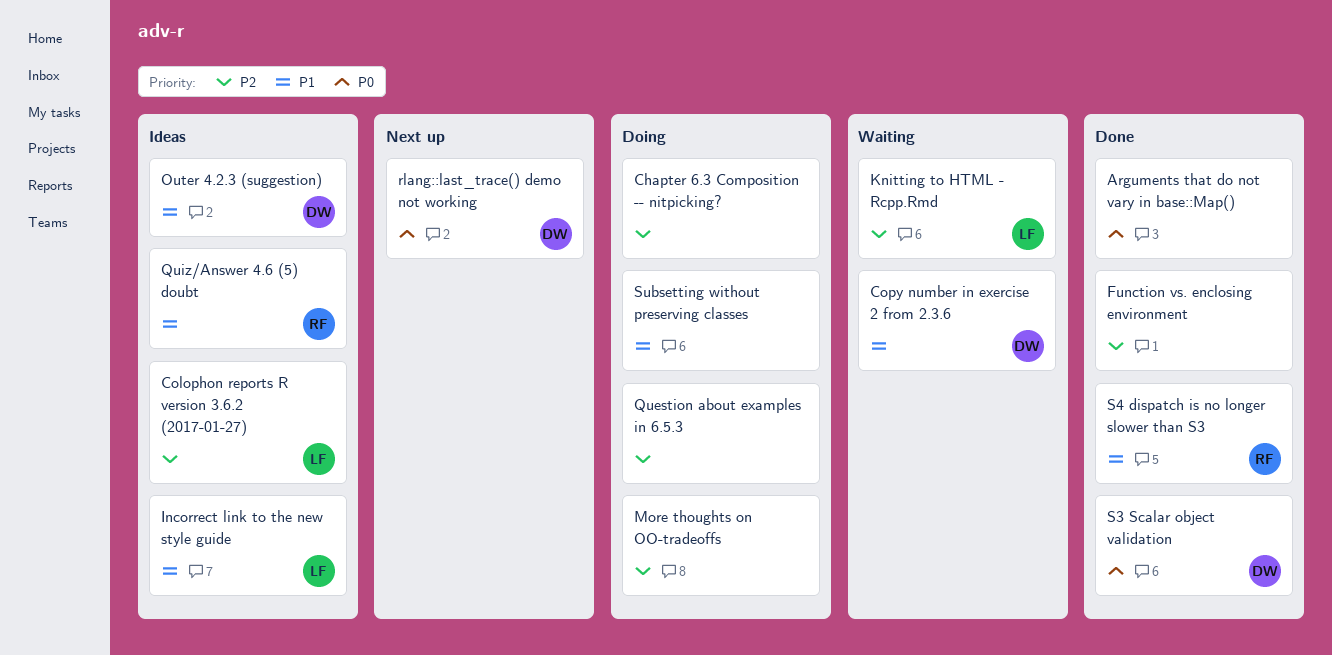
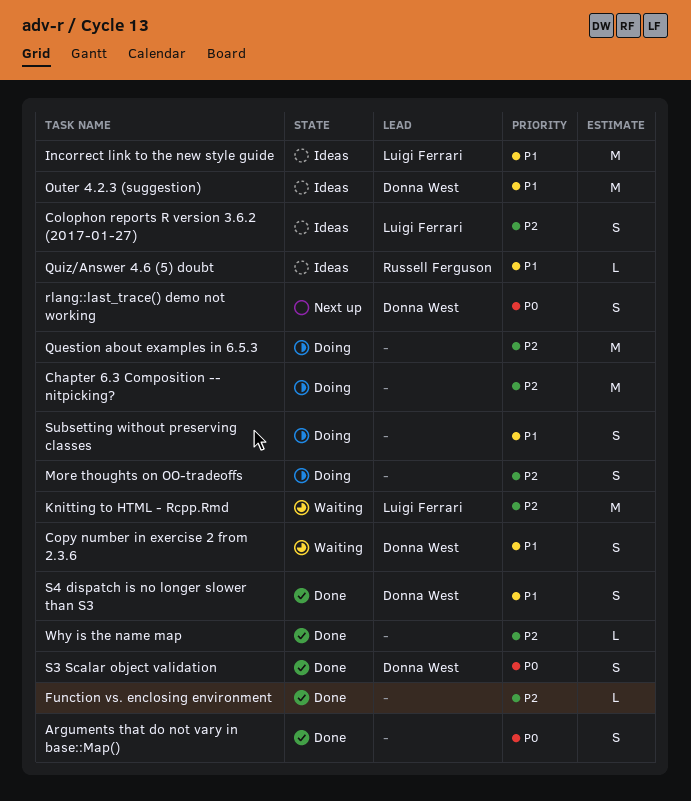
S4 dispatch is no longer slower than S3, owner: Russell Ferguson -> Donna West
Why is the name map: none -> present

